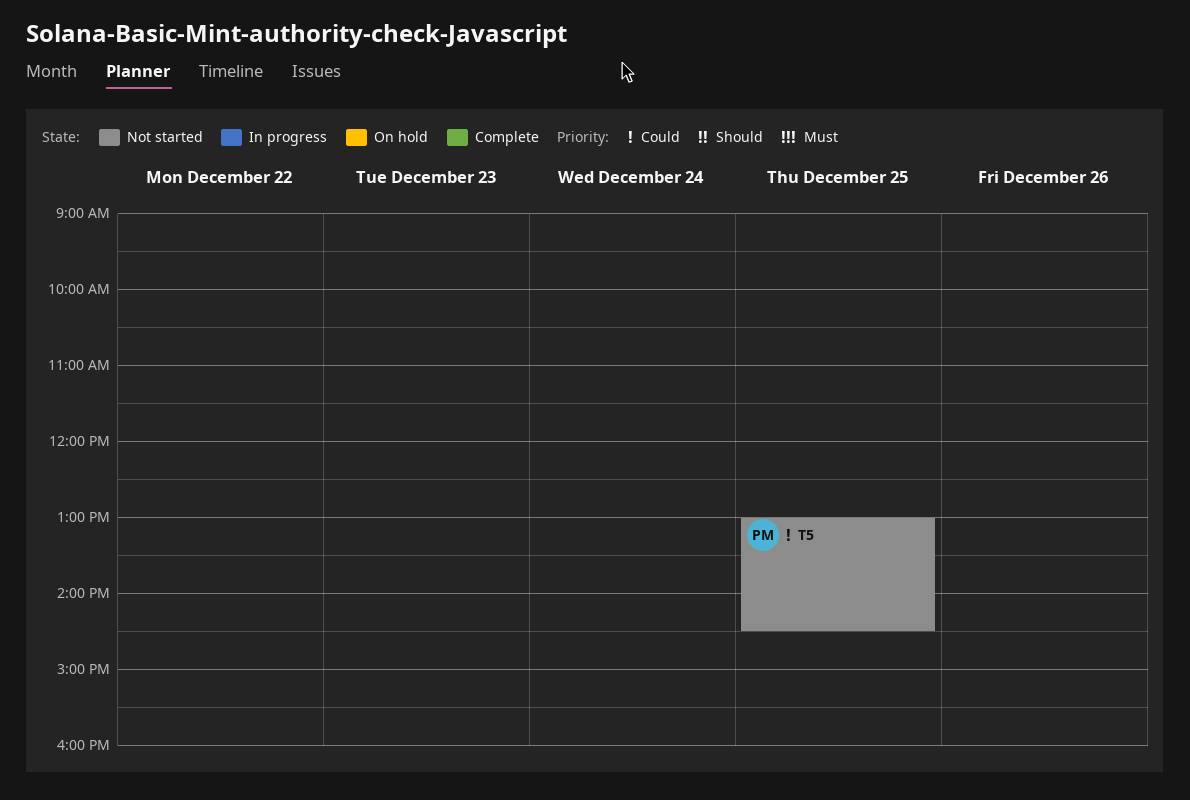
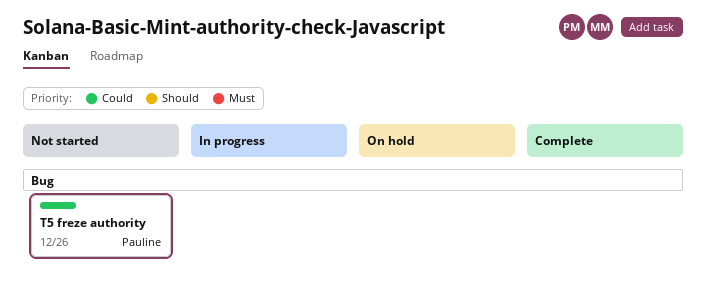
T5, day: Dec 25 -> Dec 26

